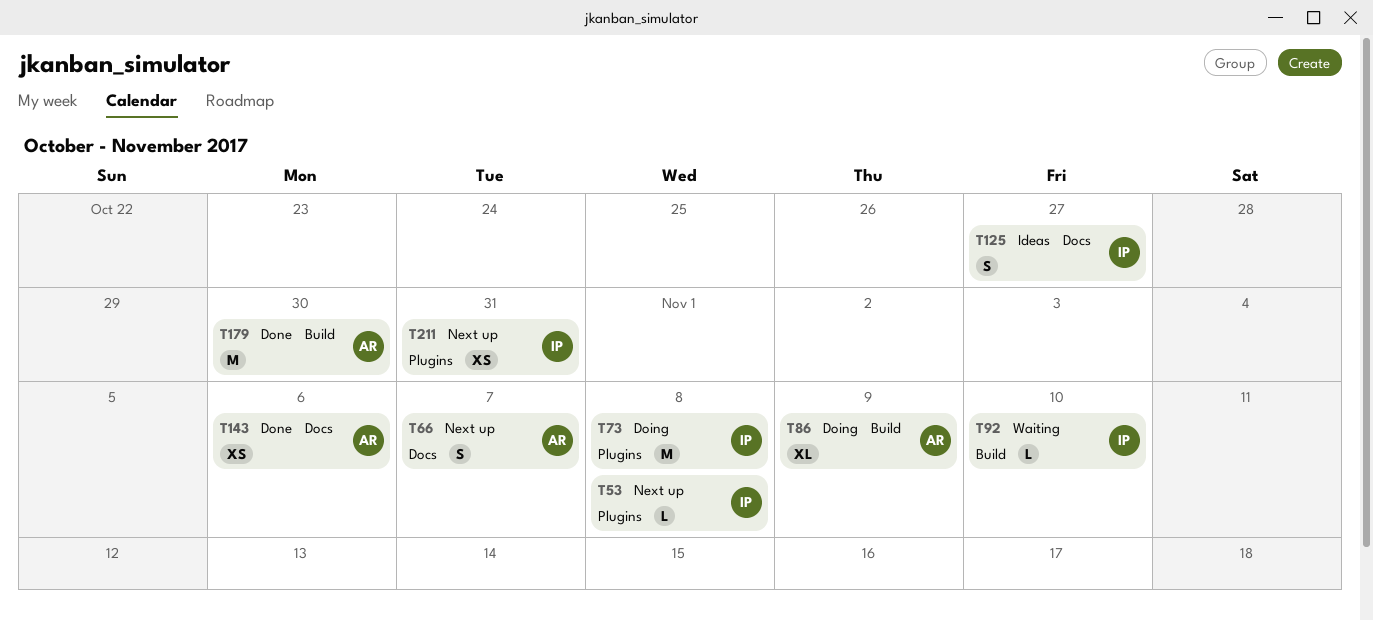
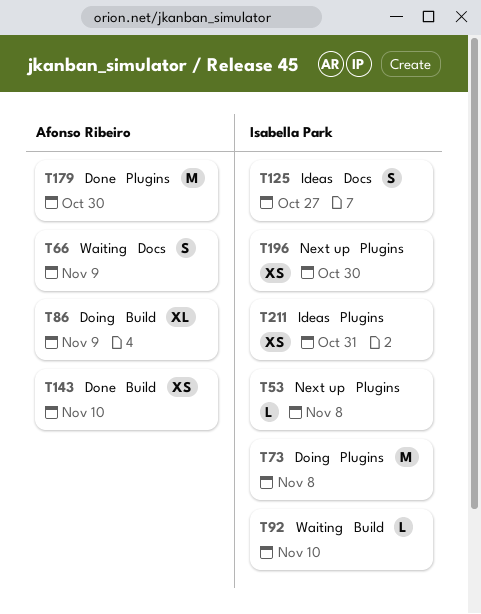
T66, status: Next up -> Waiting
T66, due: Nov 7 -> Nov 9
T143, label: Docs -> Build
T143, due: Nov 6 -> Nov 10
T179, label: Build -> Plugins
T196: none -> present
T211, status: Next up -> Ideas

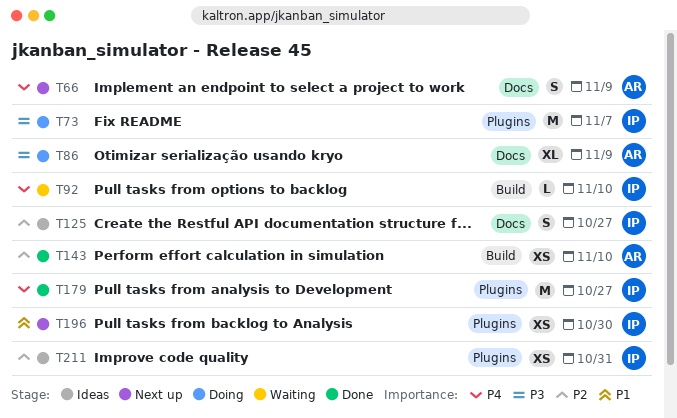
T53: present -> none
T66, status: Waiting -> Next up
T73, due: Nov 8 -> Nov 7
T86, label: Build -> Docs
T179, owner: Afonso Ribeiro -> Isabella Park
T179, due: Oct 30 -> Oct 27

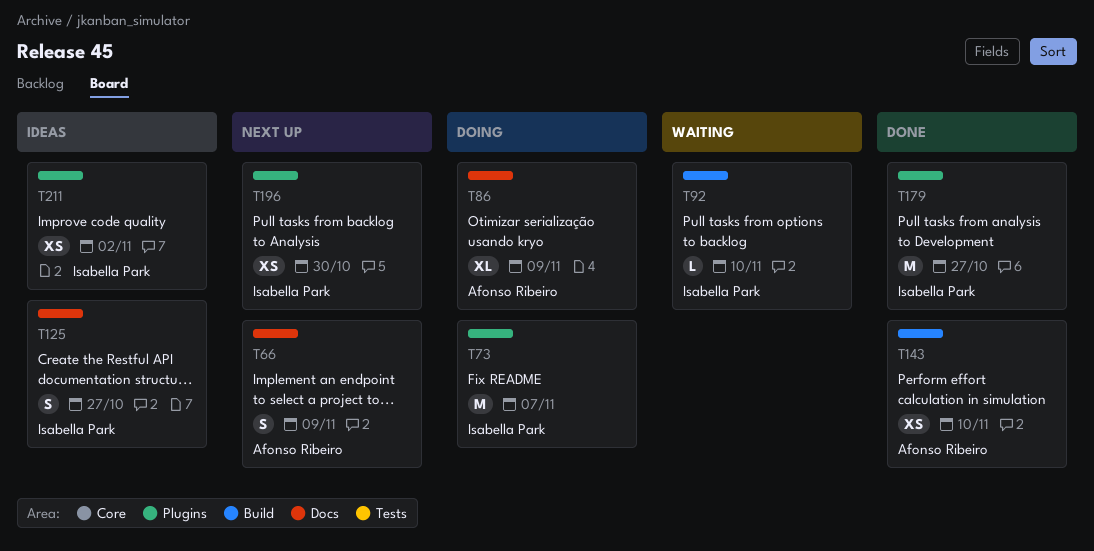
T211, due: Oct 31 -> Nov 2

